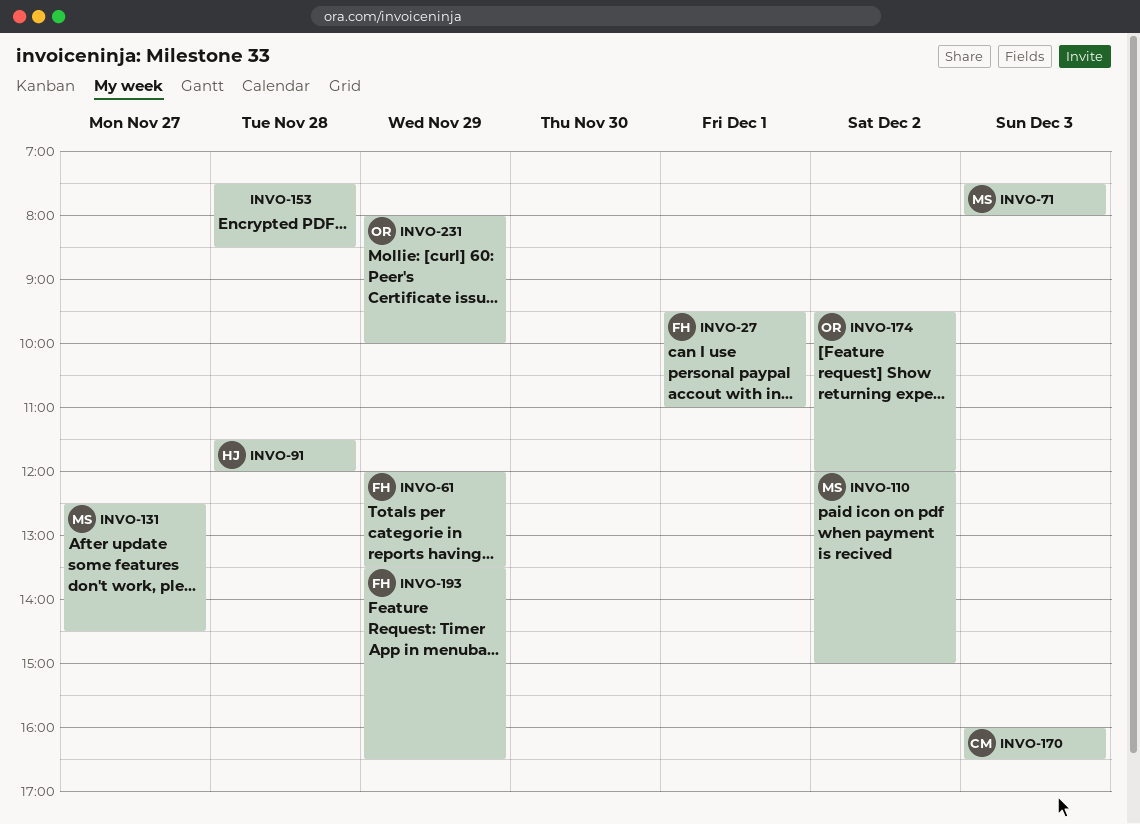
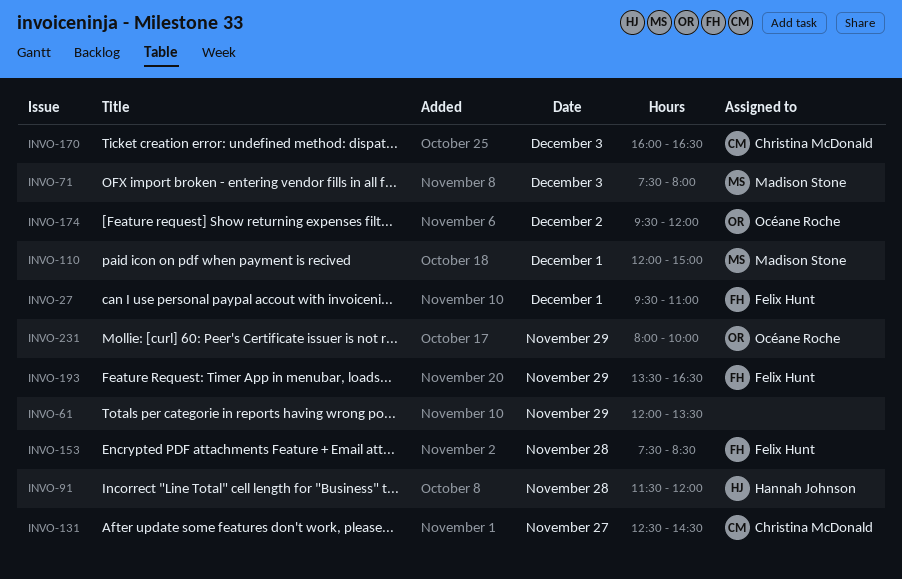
INVO-61, owner: Felix Hunt -> none
INVO-110, day: Dec 2 -> Dec 1
INVO-131, owner: Madison Stone -> Christina McDonald
INVO-153, owner: none -> Felix Hunt

